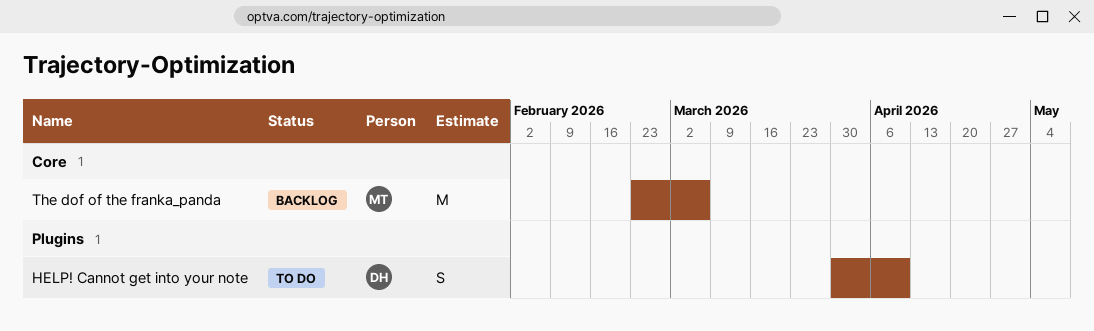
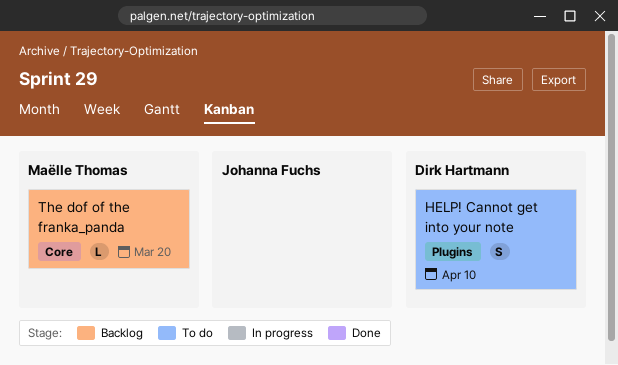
The dof of the franka_panda, estimate: M -> L
The dof of the franka_panda, due: Mar 6 -> Mar 20

